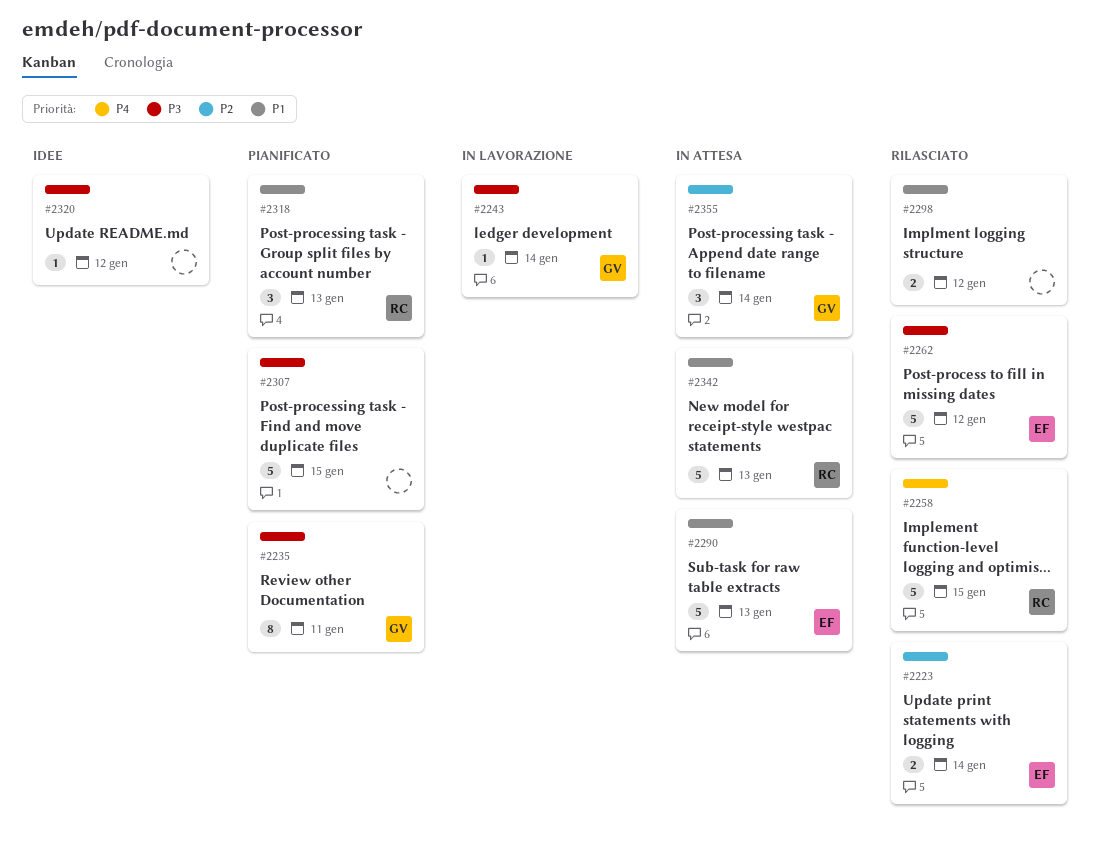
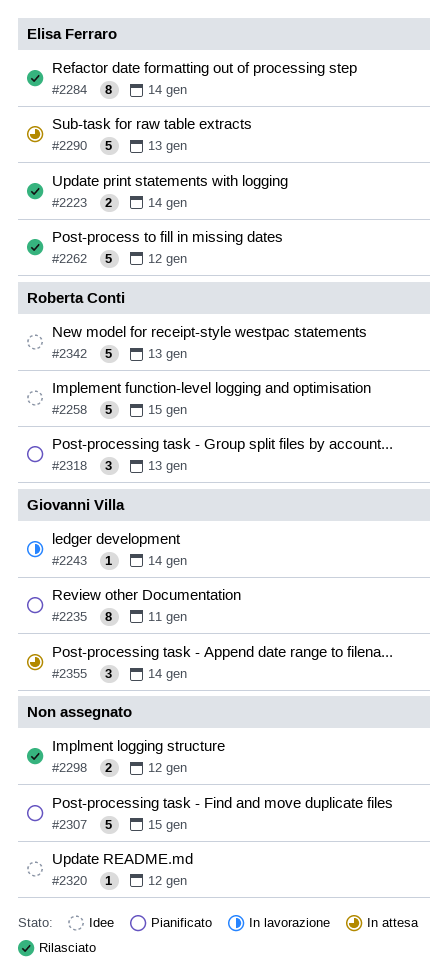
#2258, status: Rilasciato -> Idee
#2284: none -> present
#2342, status: In attesa -> Idee

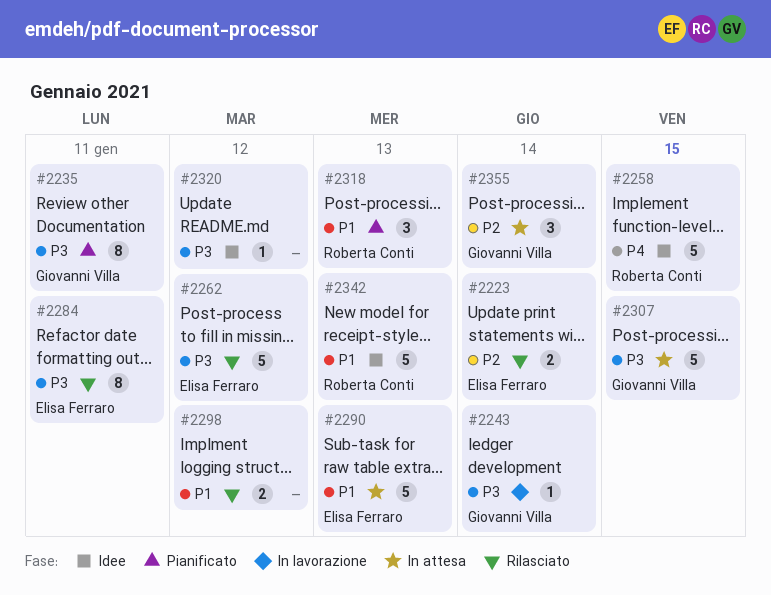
#2284, due: Jan 14 -> Jan 11
#2307, status: Pianificato -> In attesa
#2307, owner: none -> Giovanni Villa

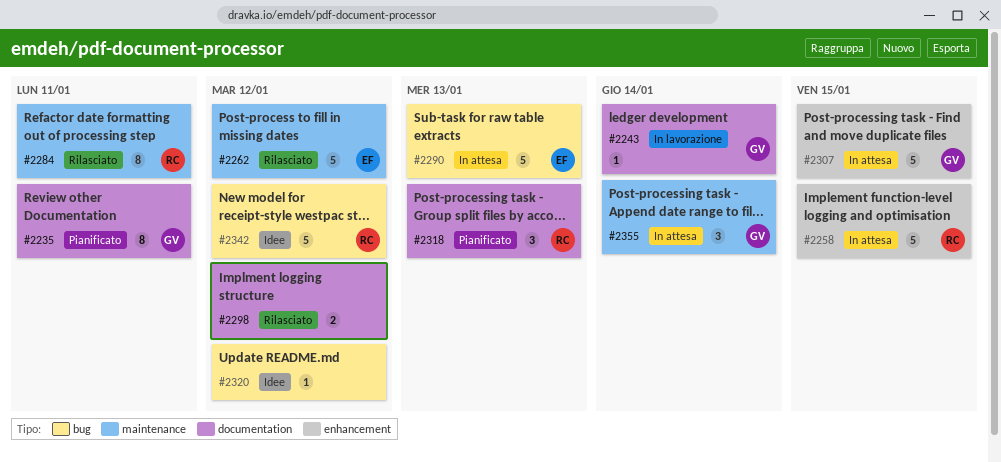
#2223: present -> none
#2258, status: Idee -> In attesa
#2284, owner: Elisa Ferraro -> Roberta Conti
#2342, due: Jan 13 -> Jan 12

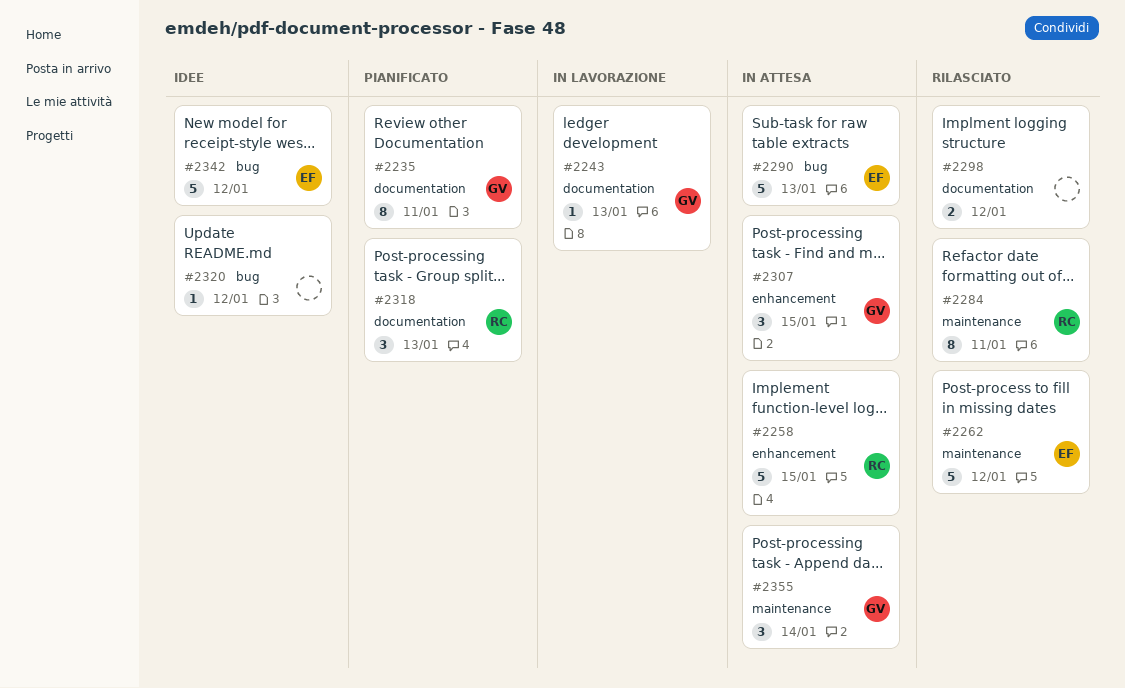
#2243, due: Jan 14 -> Jan 13
#2307, estimate: 5 -> 3
#2342, owner: RC -> EF

